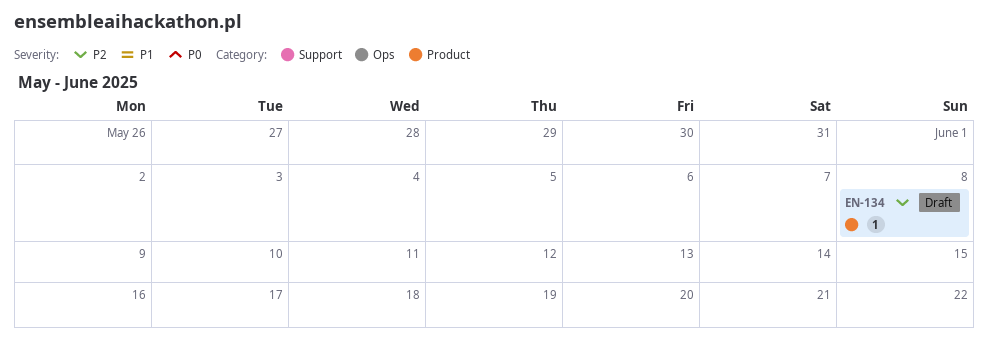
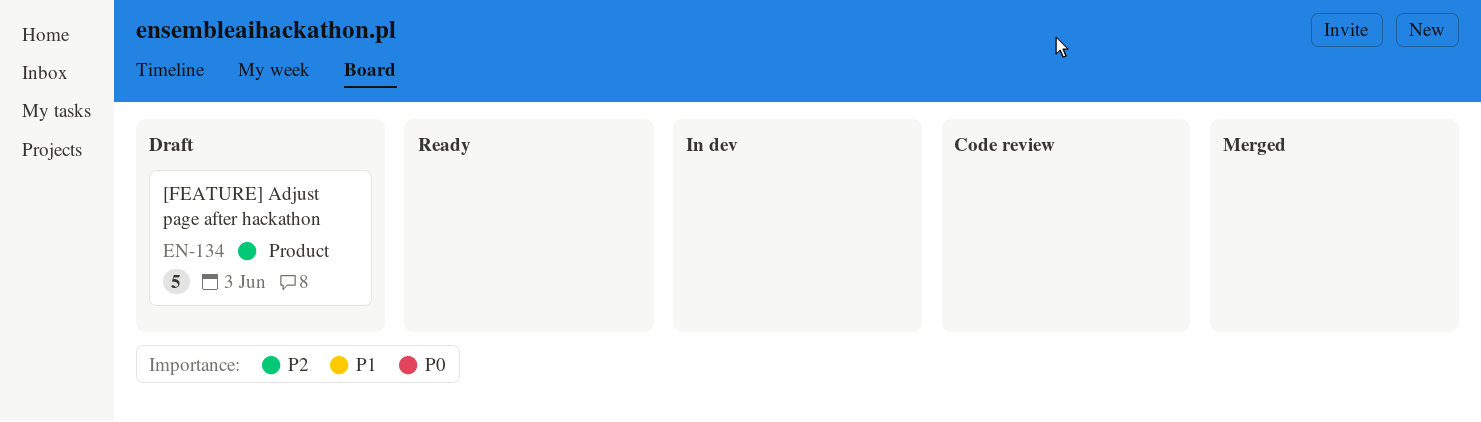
EN-134, estimate: 1 -> 5
EN-134, due: Jun 8 -> Jun 3

